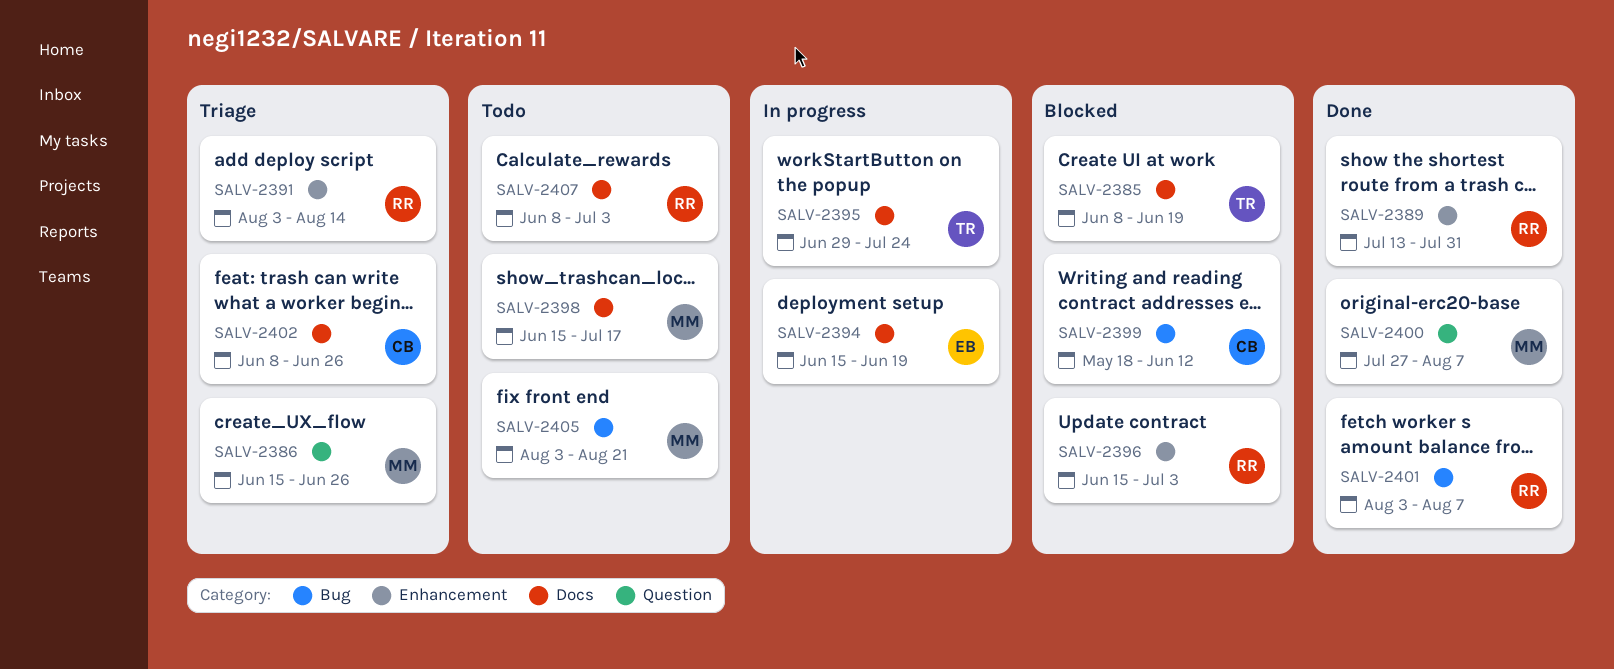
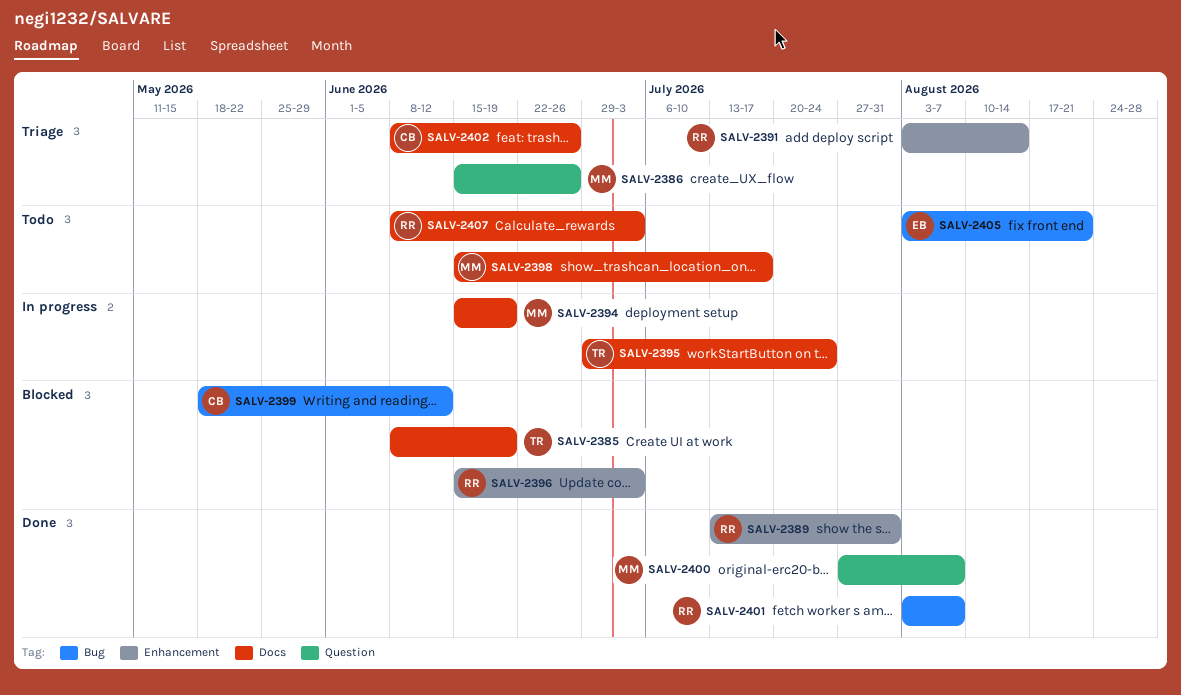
SALV-2394, owner: EB -> MM
SALV-2405, owner: MM -> EB

